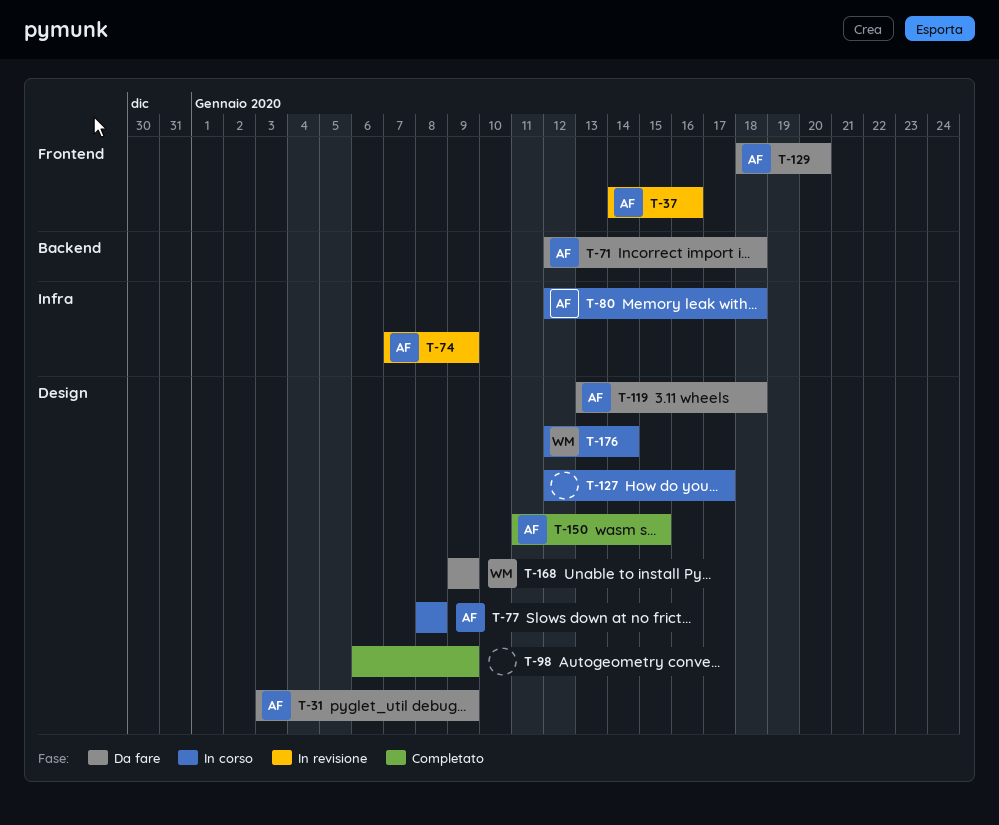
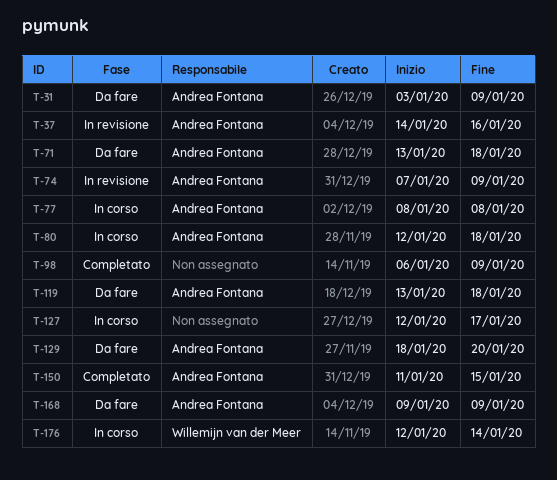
T-71, start: Jan 12 -> Jan 13
T-168, owner: Willemijn van der Meer -> Andrea Fontana

